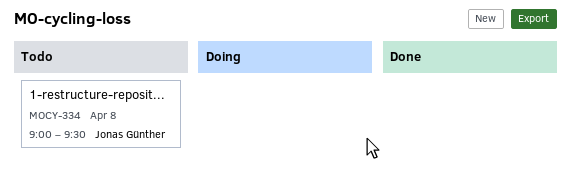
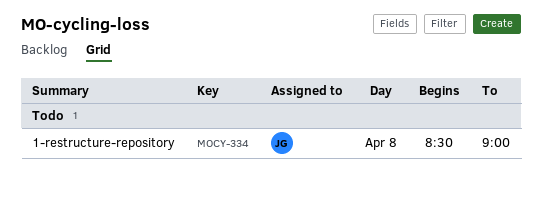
MOCY-334, begins: 09:00 -> 08:30
MOCY-334, ends: 09:30 -> 09:00

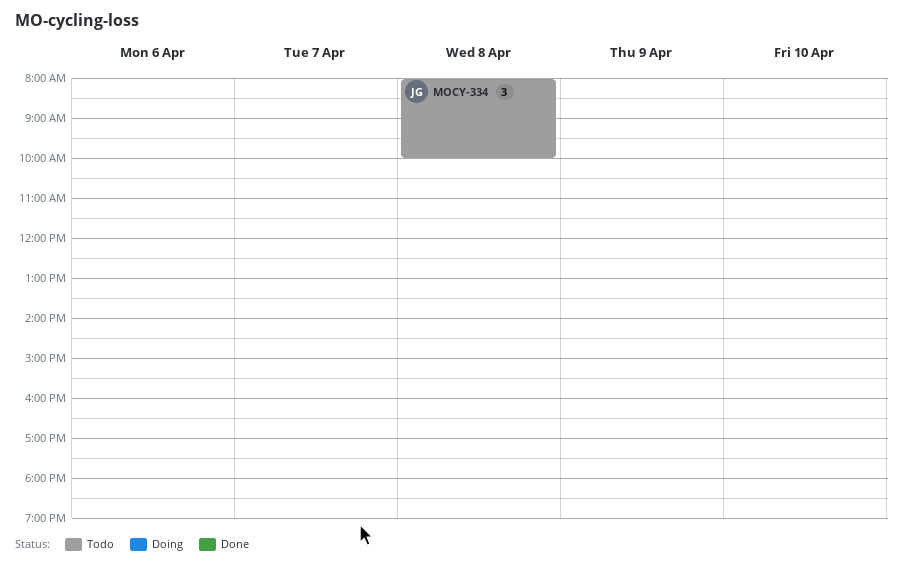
MOCY-334, begins: 08:30 -> 08:00
MOCY-334, ends: 09:00 -> 10:00

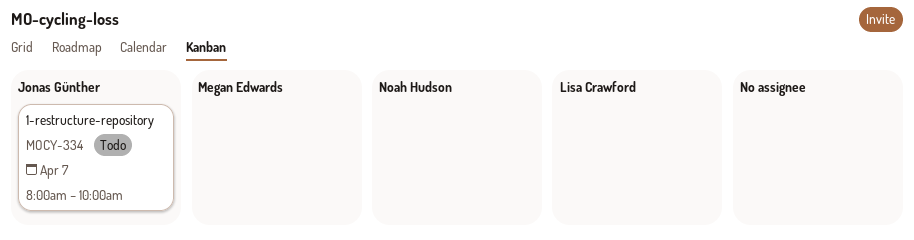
MOCY-334, day: Apr 8 -> Apr 7

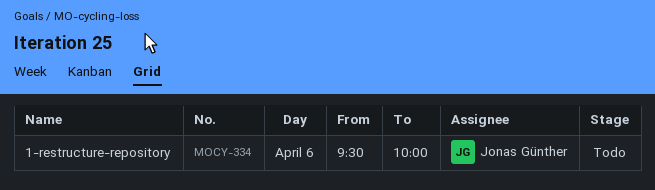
MOCY-334, day: Apr 7 -> Apr 6
MOCY-334, begins: 08:00 -> 09:30

